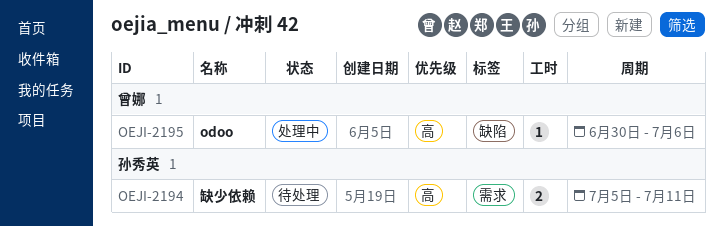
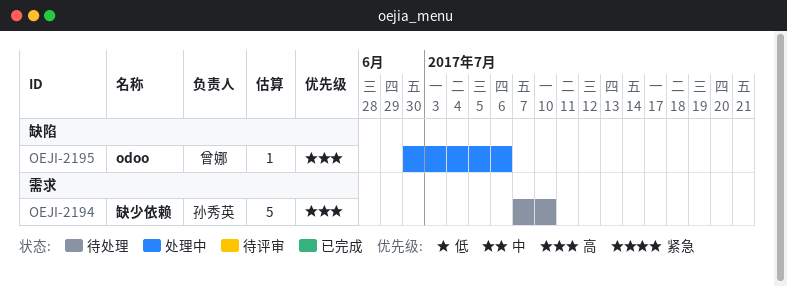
OEJI-2194, estimate: 2 -> 5
OEJI-2194, start: Jul 5 -> Jul 7
OEJI-2194, due: Jul 11 -> Jul 10

